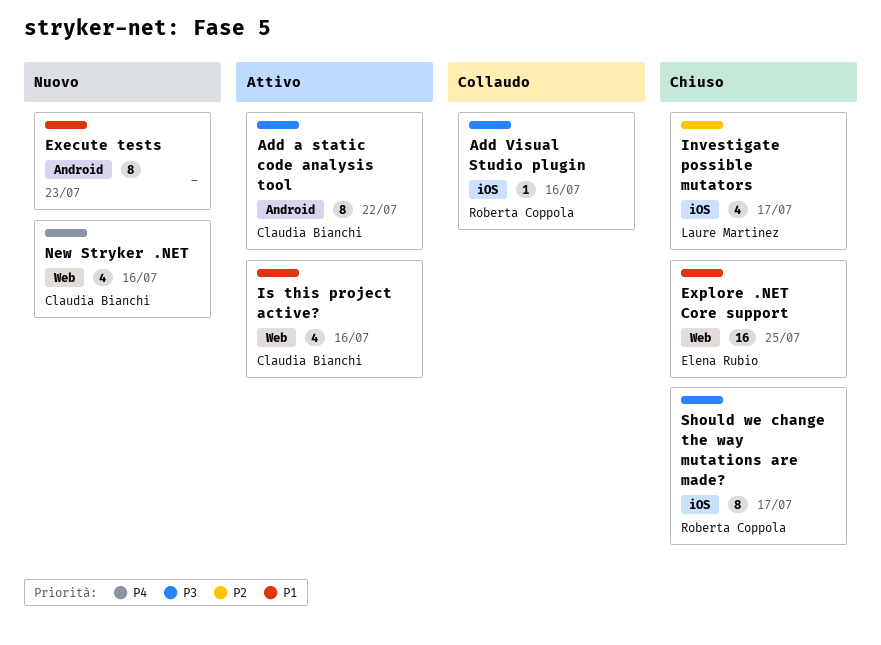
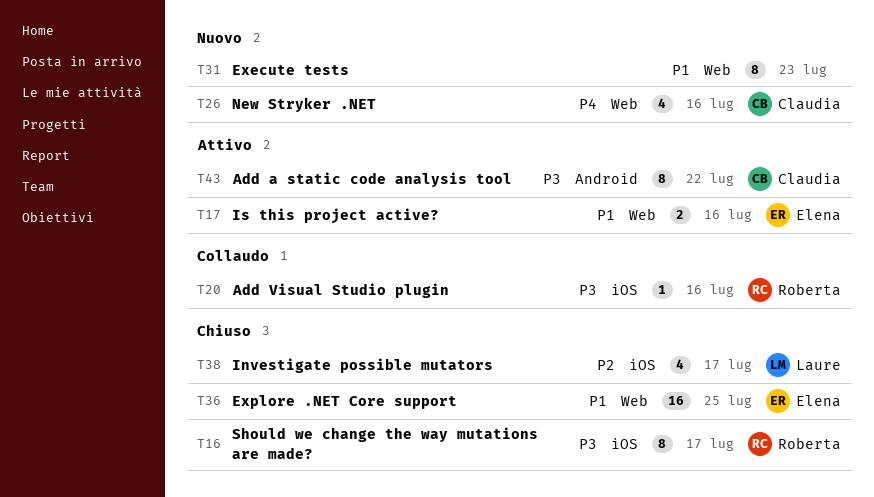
Execute tests, label: Android -> Web
Is this project active?, owner: Claudia Bianchi -> Elena Rubio
Is this project active?, estimate: 4 -> 2

